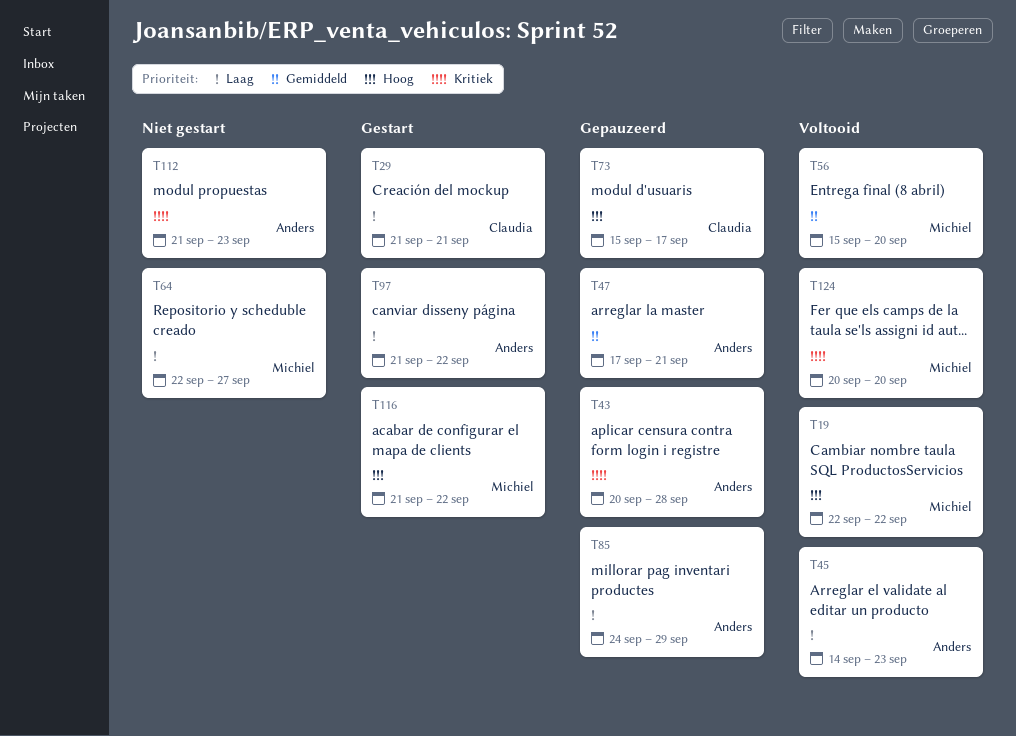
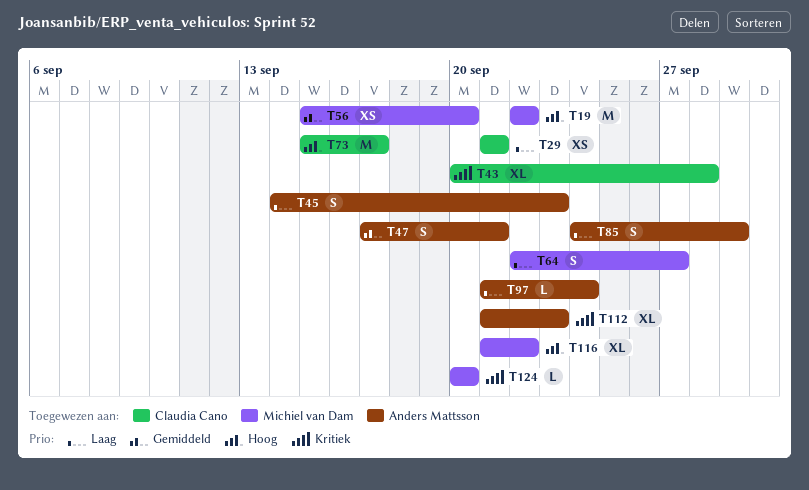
T43, owner: Anders Mattsson -> Claudia Cano
T97, due: Sep 22 -> Sep 24

